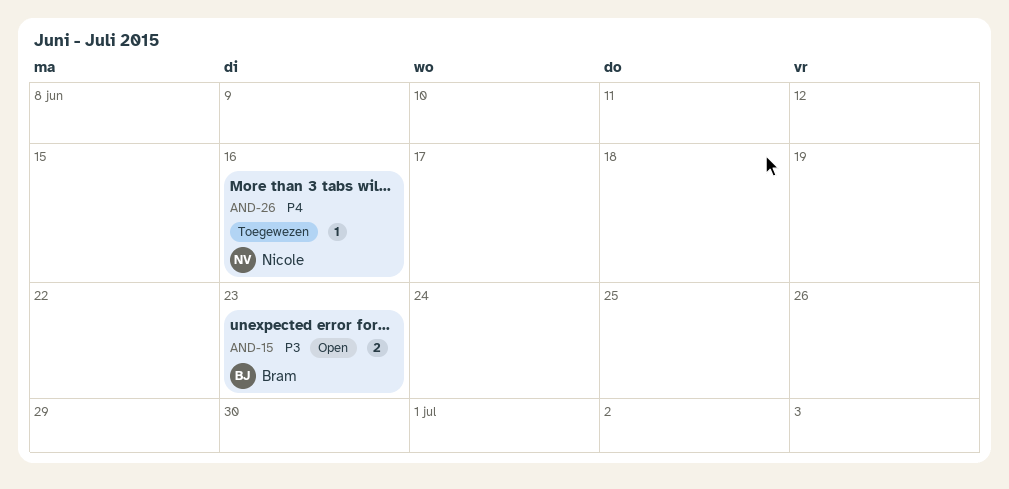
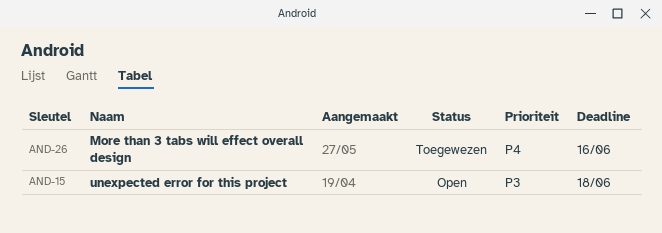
AND-15, due: Jun 23 -> Jun 18

